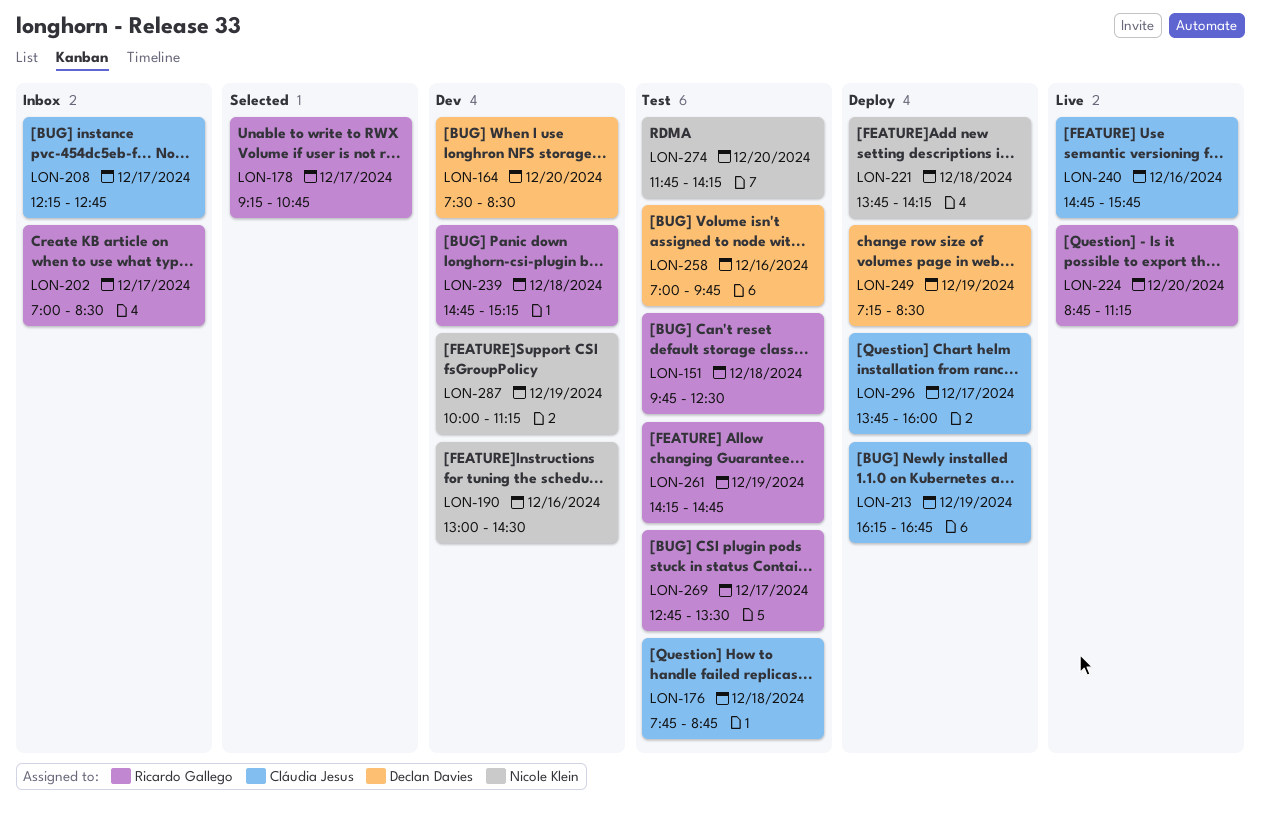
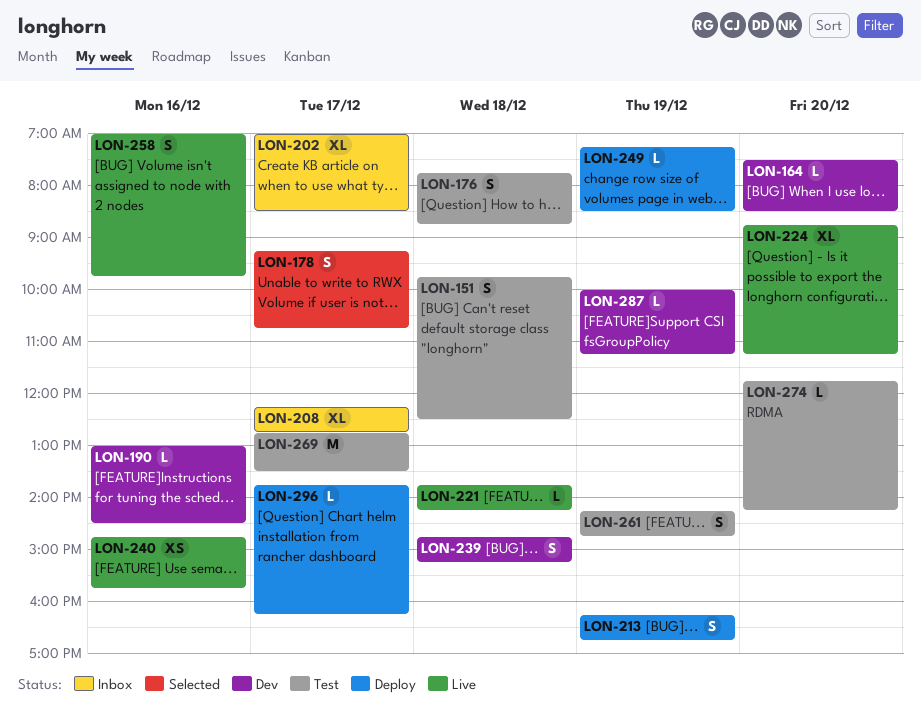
LON-221, status: Deploy -> Live
LON-258, status: Test -> Live
LON-296, ends: 16:00 -> 16:15

